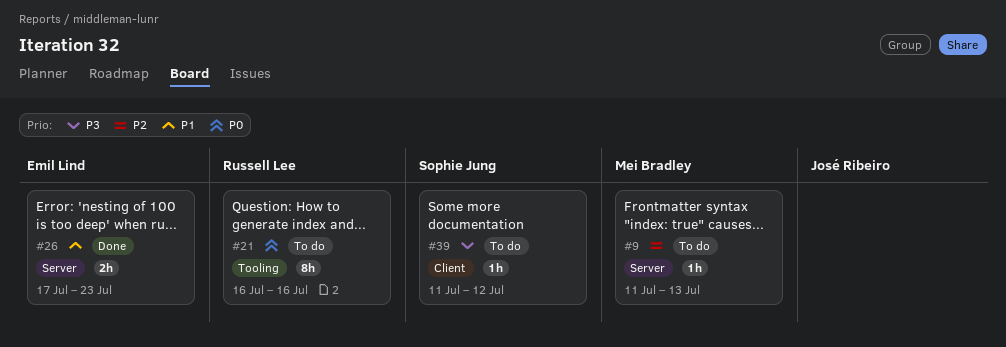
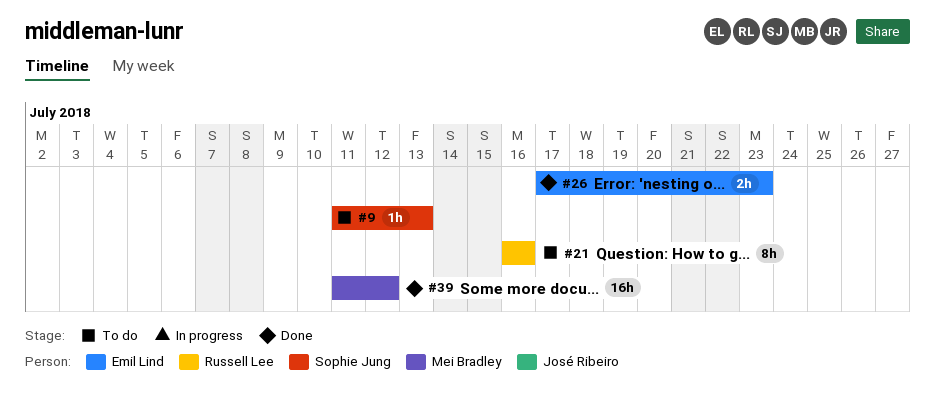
#9, owner: Mei Bradley -> Sophie Jung
#39, status: To do -> Done
#39, owner: Sophie Jung -> Mei Bradley
#39, estimate: 1h -> 16h

